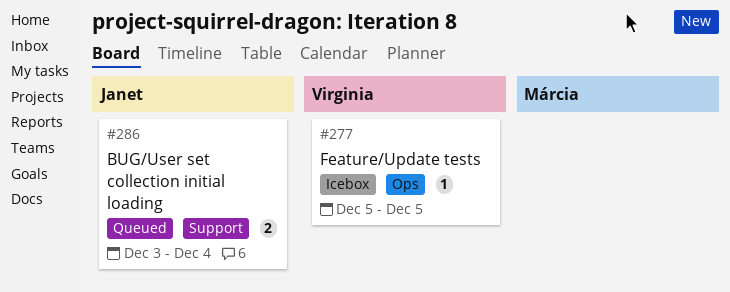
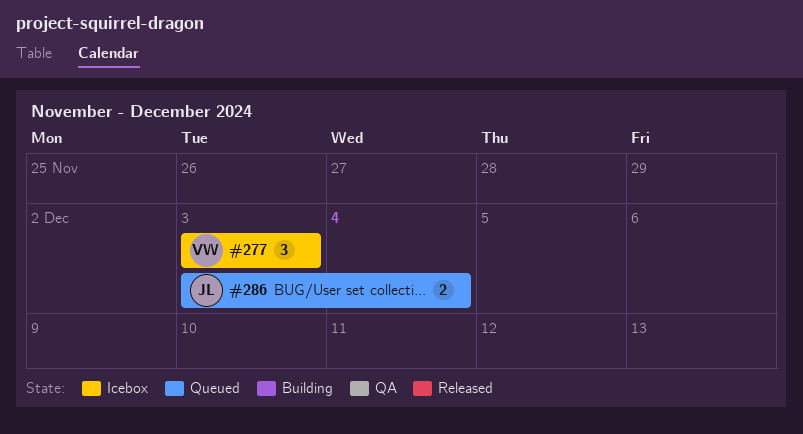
#277, estimate: 1 -> 3
#277, start: Dec 5 -> Dec 3
#277, due: Dec 5 -> Dec 3

